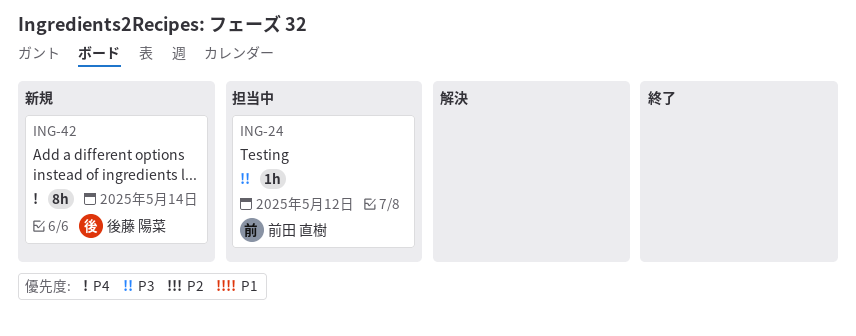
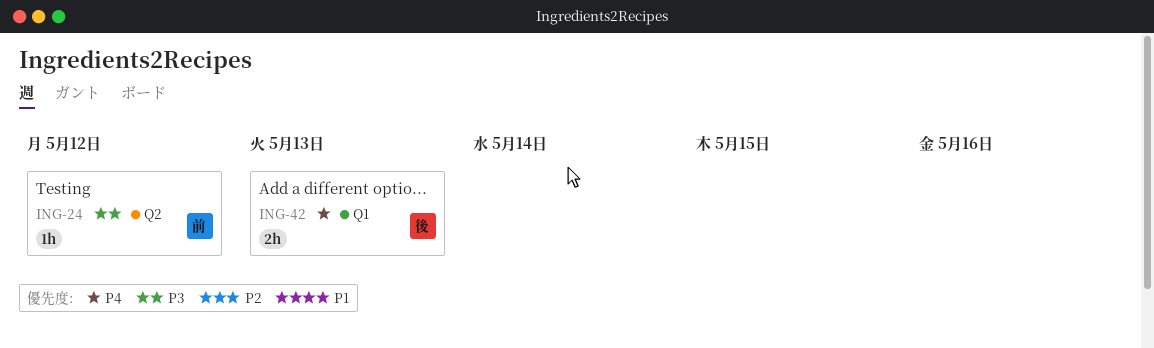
ING-42, estimate: 8h -> 2h
ING-42, due: May 14 -> May 13

